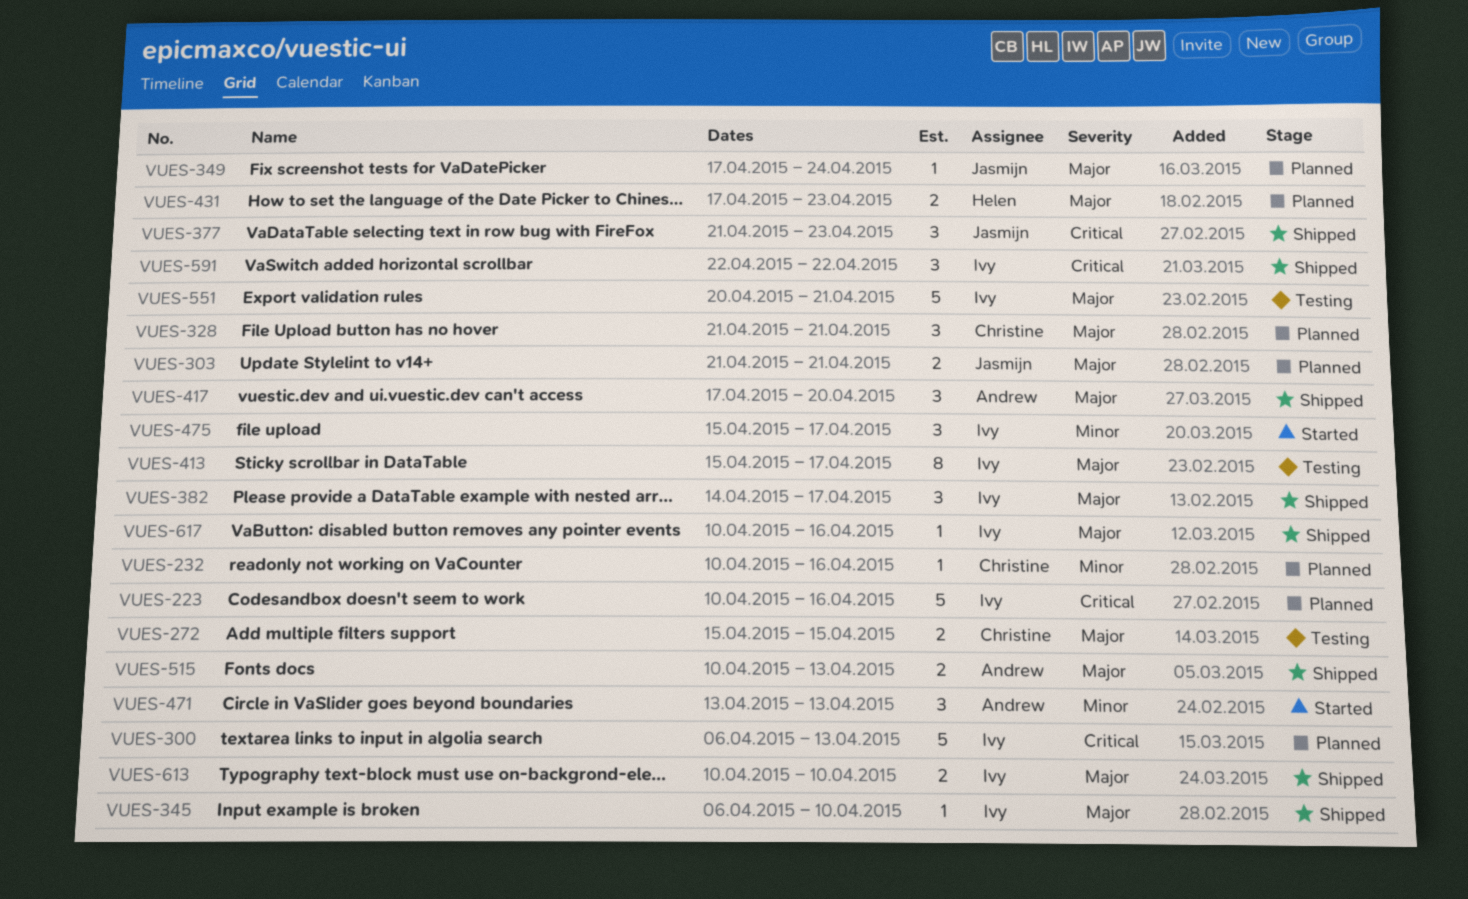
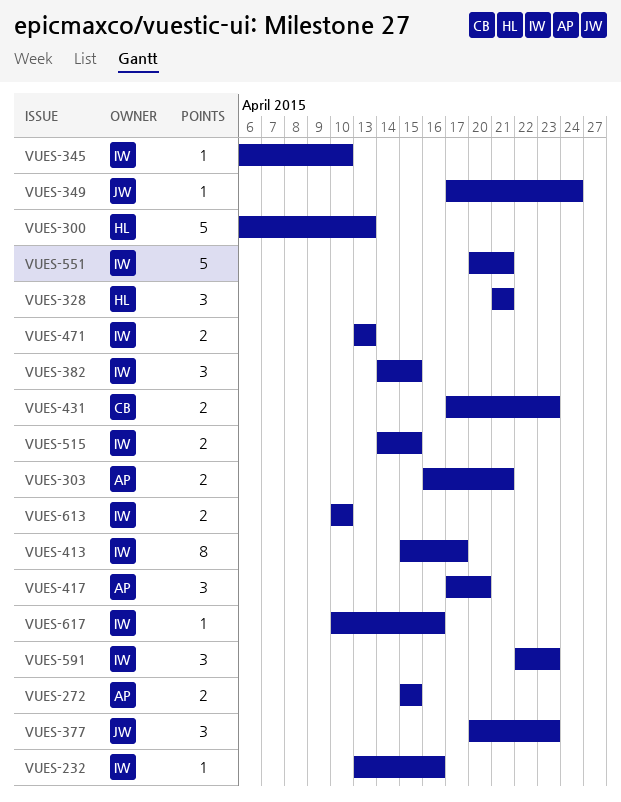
VUES-223: present -> none
VUES-232, owner: Christine -> Ivy
VUES-232, start: Apr 10 -> Apr 13
VUES-272, owner: Christine -> Andrew
VUES-300, owner: Ivy -> Helen
VUES-303, owner: Jasmijn -> Andrew
VUES-303, start: Apr 21 -> Apr 16
VUES-328, owner: Christine -> Helen
VUES-377, start: Apr 21 -> Apr 20
VUES-382, due: Apr 17 -> Apr 15
VUES-431, owner: Helen -> Christine
VUES-471, owner: Andrew -> Ivy
VUES-471, estimate: 3 -> 2
VUES-475: present -> none
VUES-515, owner: Andrew -> Ivy
VUES-515, start: Apr 10 -> Apr 14
VUES-515, due: Apr 13 -> Apr 15
VUES-591, due: Apr 22 -> Apr 23

